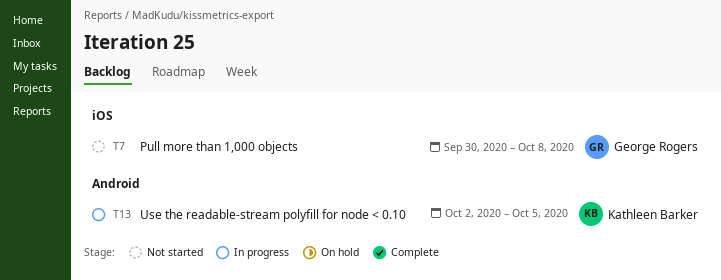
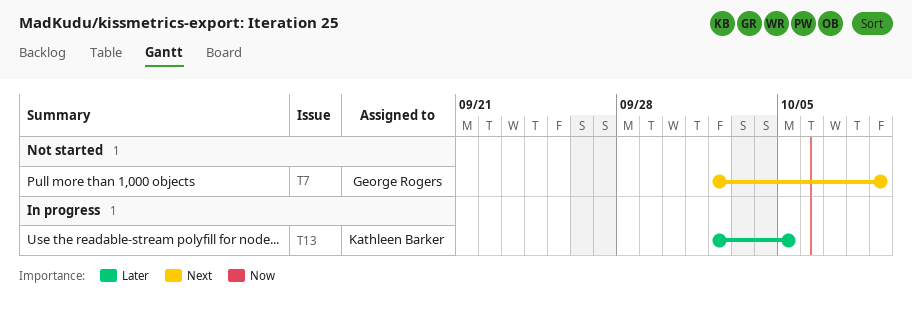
T7, start: Sep 30 -> Oct 2
T7, due: Oct 8 -> Oct 9

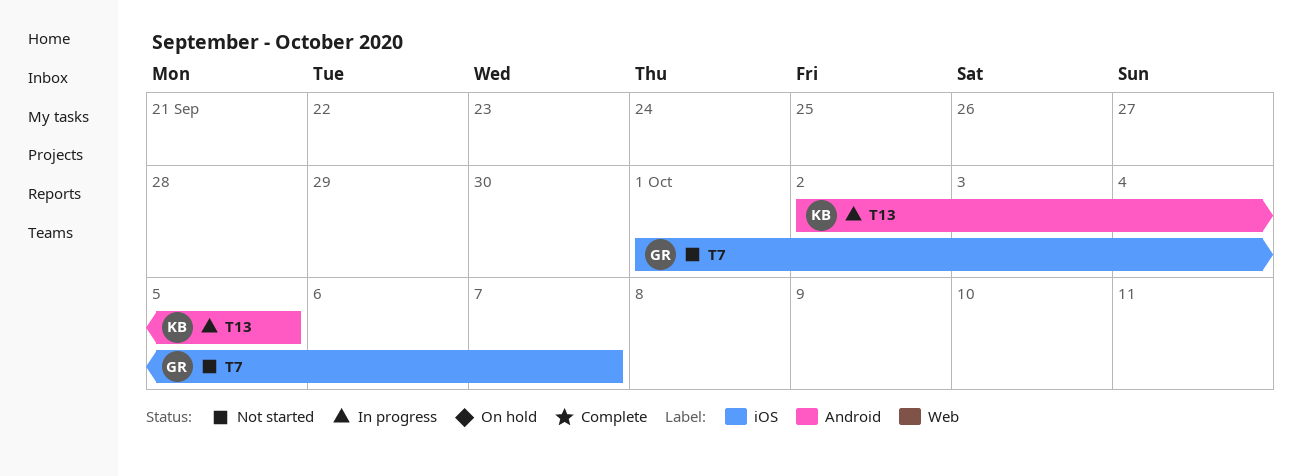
T7, start: Oct 2 -> Oct 1
T7, due: Oct 9 -> Oct 7

